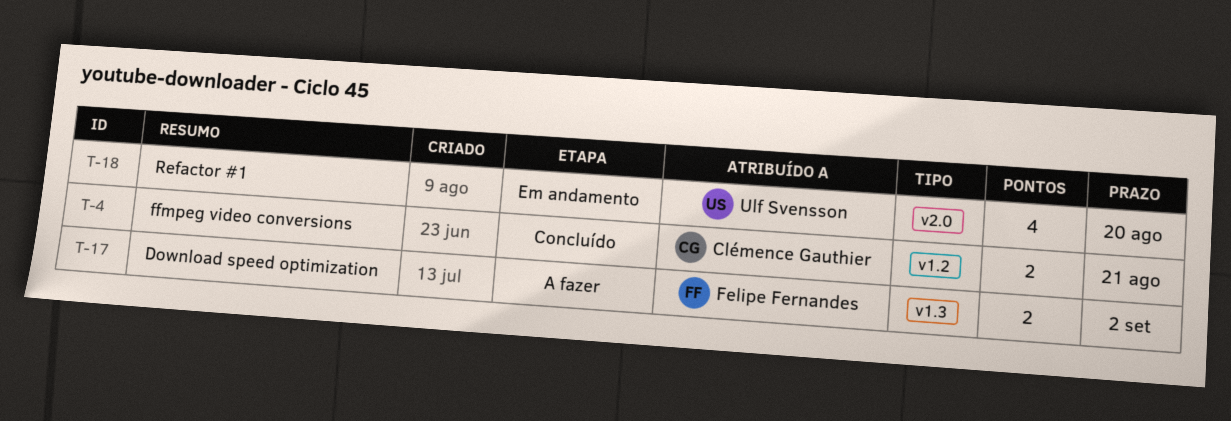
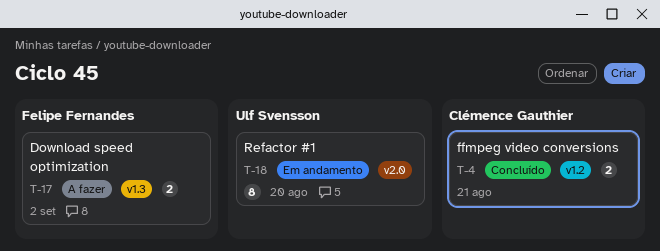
T-18, estimate: 4 -> 8

